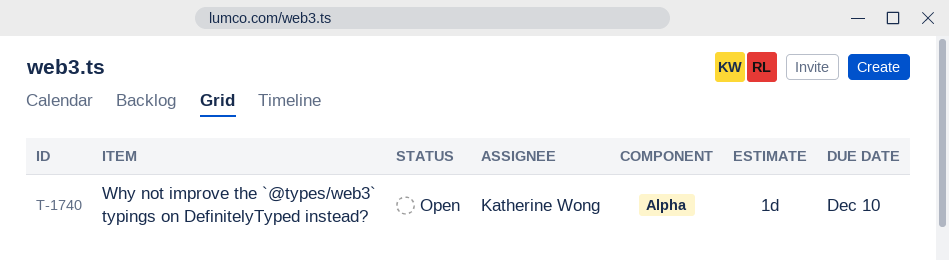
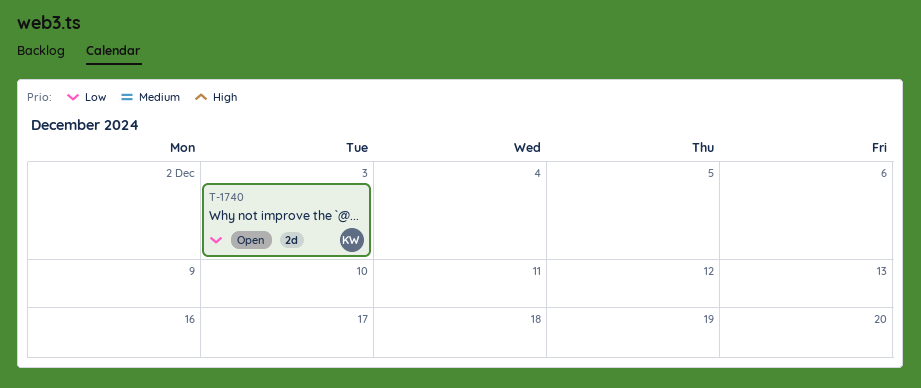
T-1740, estimate: 1d -> 2d
T-1740, due: Dec 10 -> Dec 3

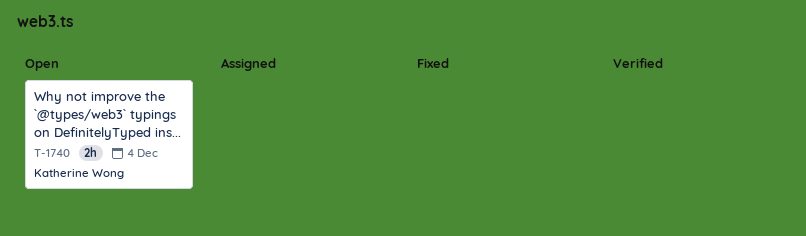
T-1740, estimate: 2d -> 2h
T-1740, due: Dec 3 -> Dec 4

